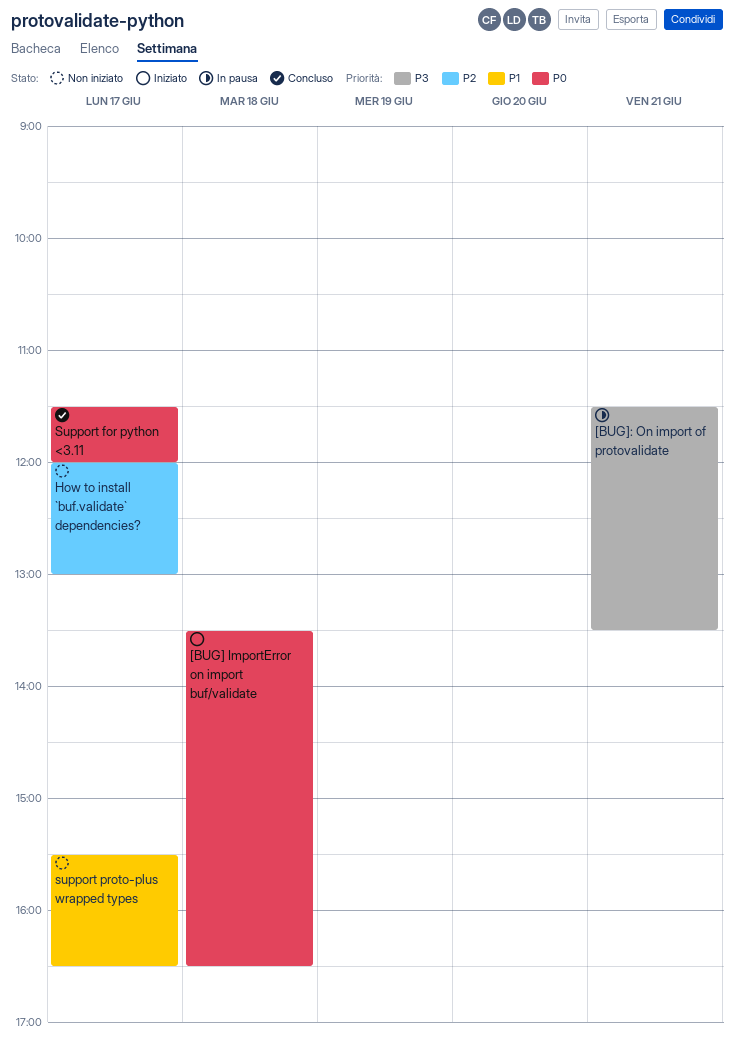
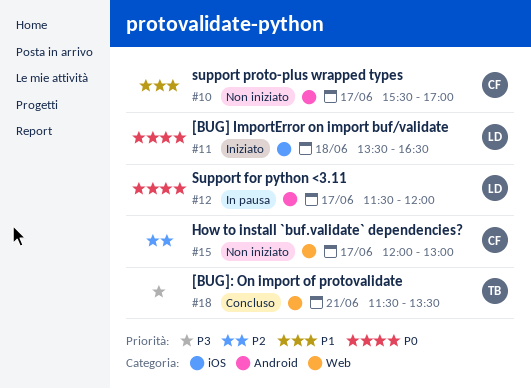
[BUG]: On import of protovalidate, status: In pausa -> Concluso
Support for python <3.11, status: Concluso -> In pausa
support proto-plus wrapped types, ends: 16:30 -> 17:00

